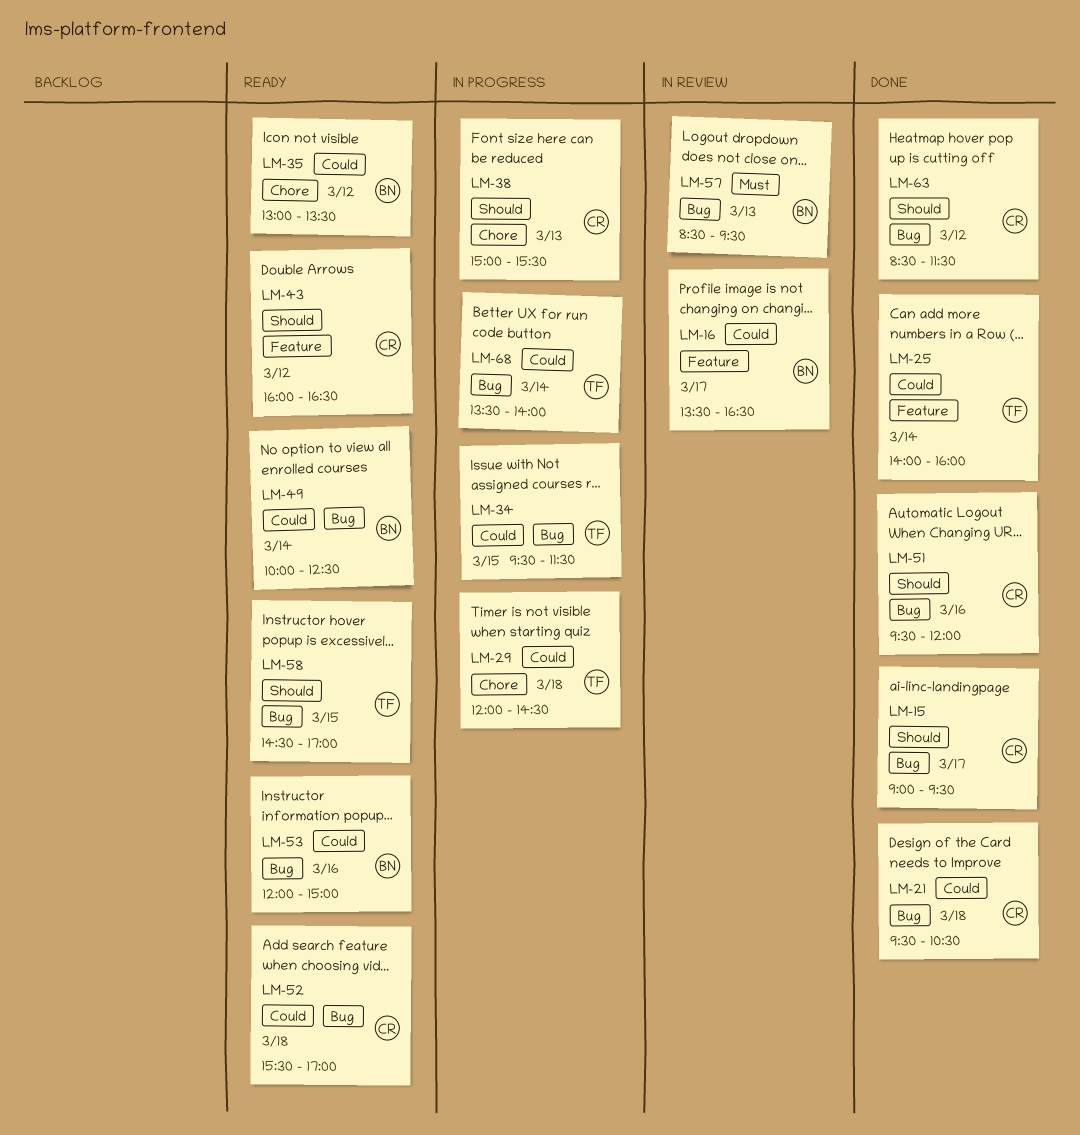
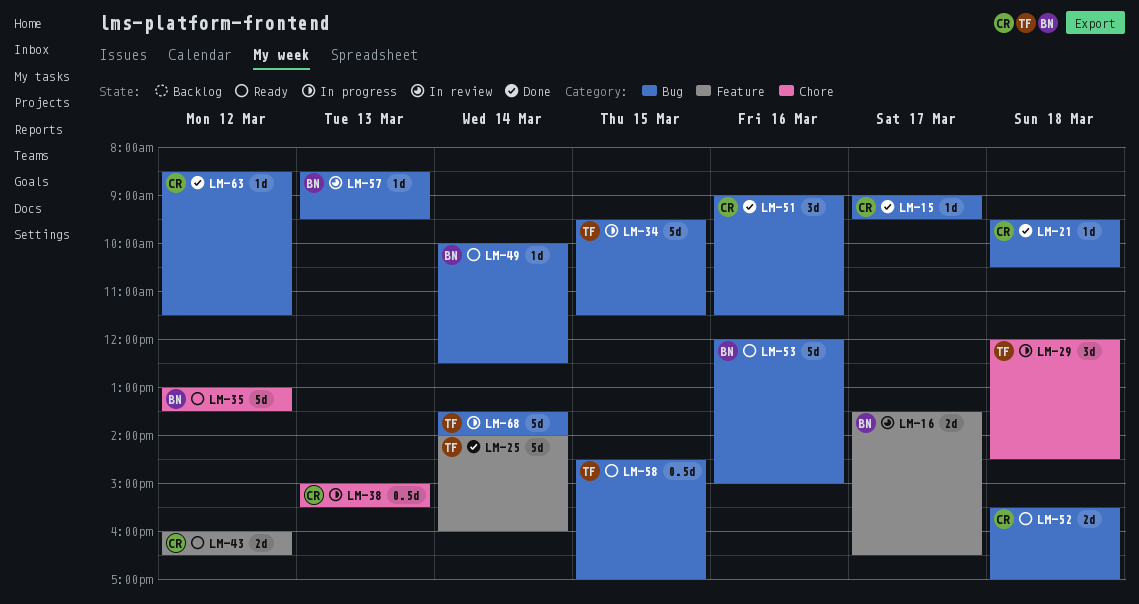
LM-51, begins: 09:30 -> 09:00
LM-51, ends: 12:00 -> 11:30

